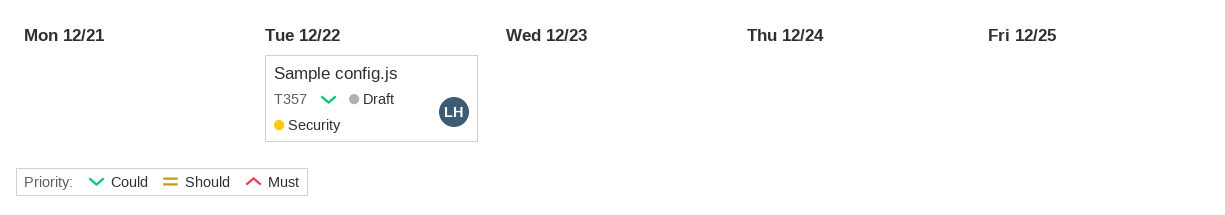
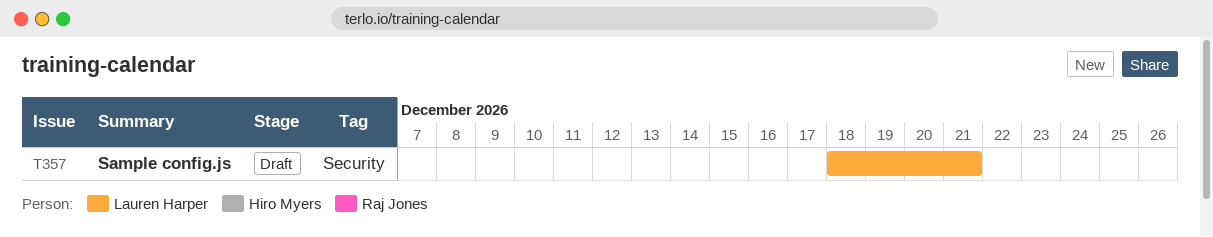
T357, due: Dec 22 -> Dec 21

